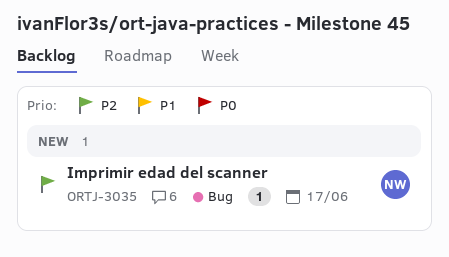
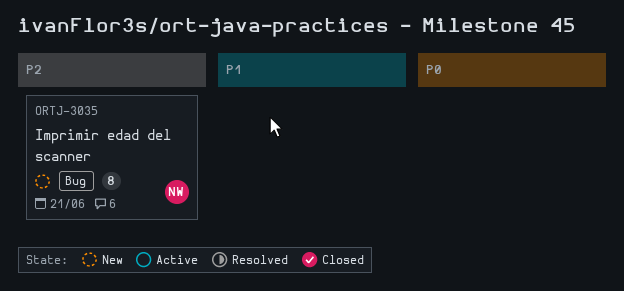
ORTJ-3035, estimate: 1 -> 8
ORTJ-3035, due: Jun 17 -> Jun 21

